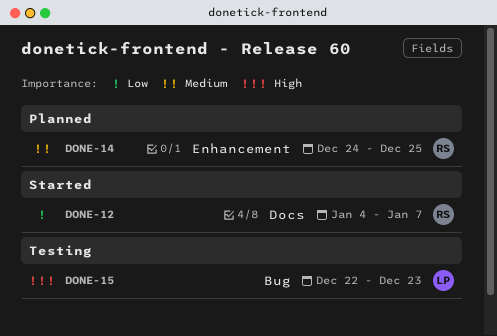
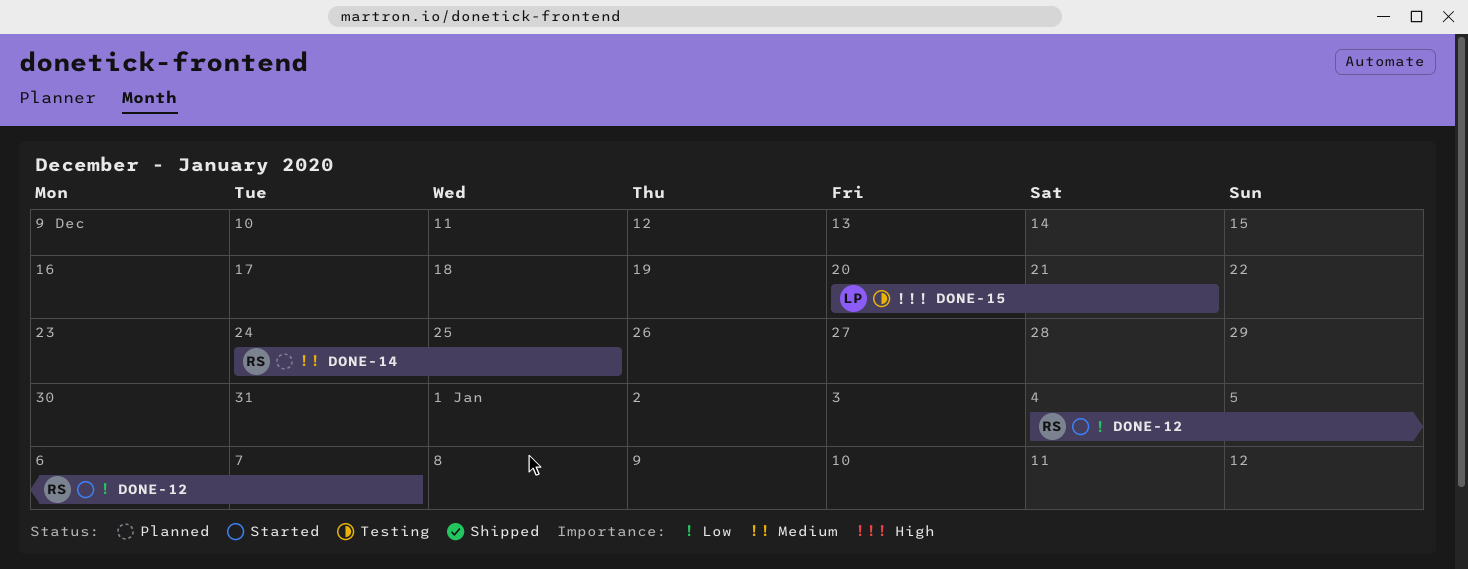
DONE-15, start: Dec 22 -> Dec 20
DONE-15, due: Dec 23 -> Dec 21

